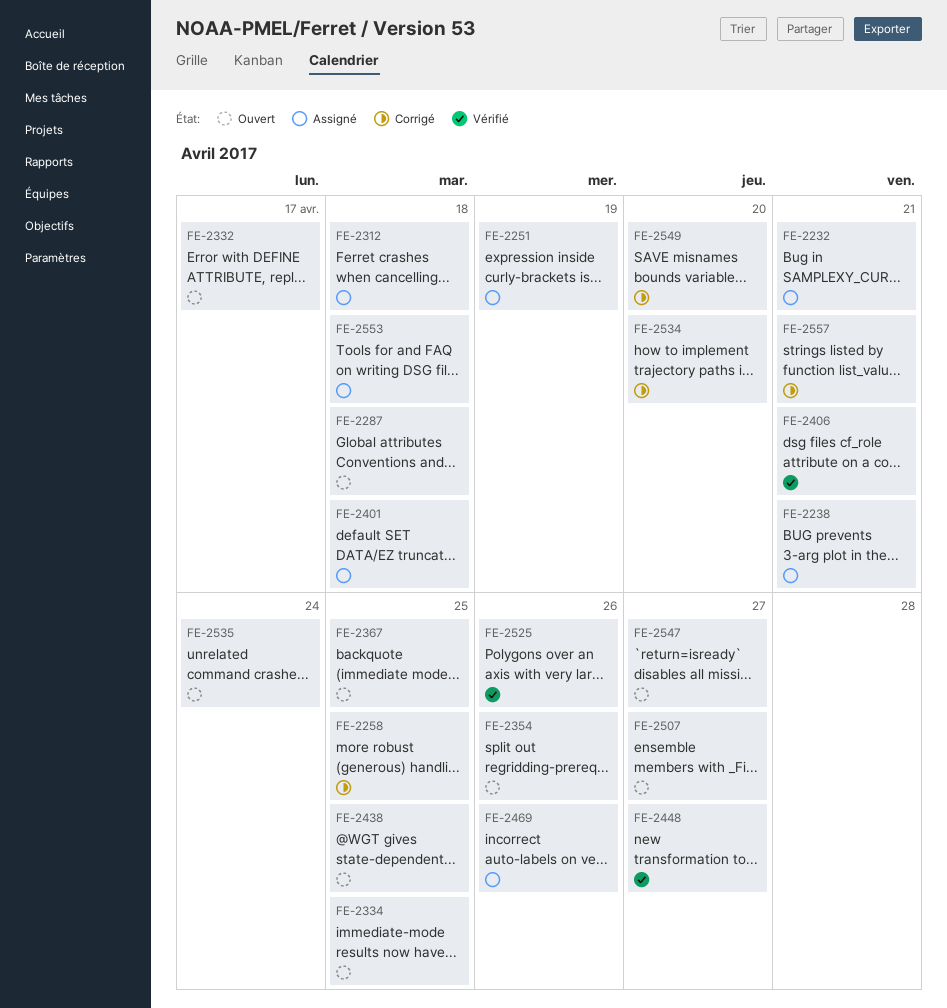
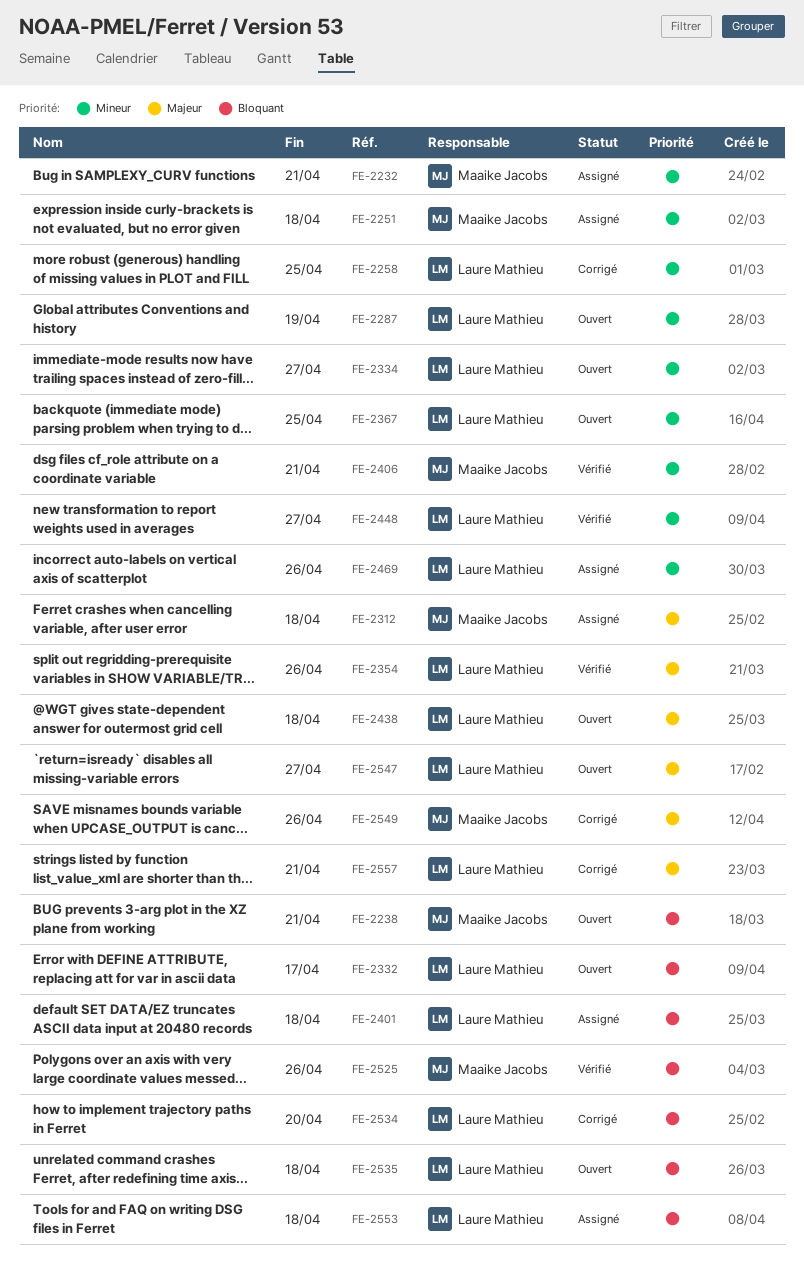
FE-2238, status: Assigné -> Ouvert
FE-2251, due: Apr 19 -> Apr 18
FE-2287, due: Apr 18 -> Apr 19
FE-2334, due: Apr 25 -> Apr 27
FE-2354, status: Ouvert -> Vérifié
FE-2438, due: Apr 25 -> Apr 18
FE-2507: present -> none
FE-2535, due: Apr 24 -> Apr 18
FE-2549, due: Apr 20 -> Apr 26

